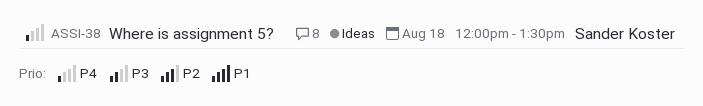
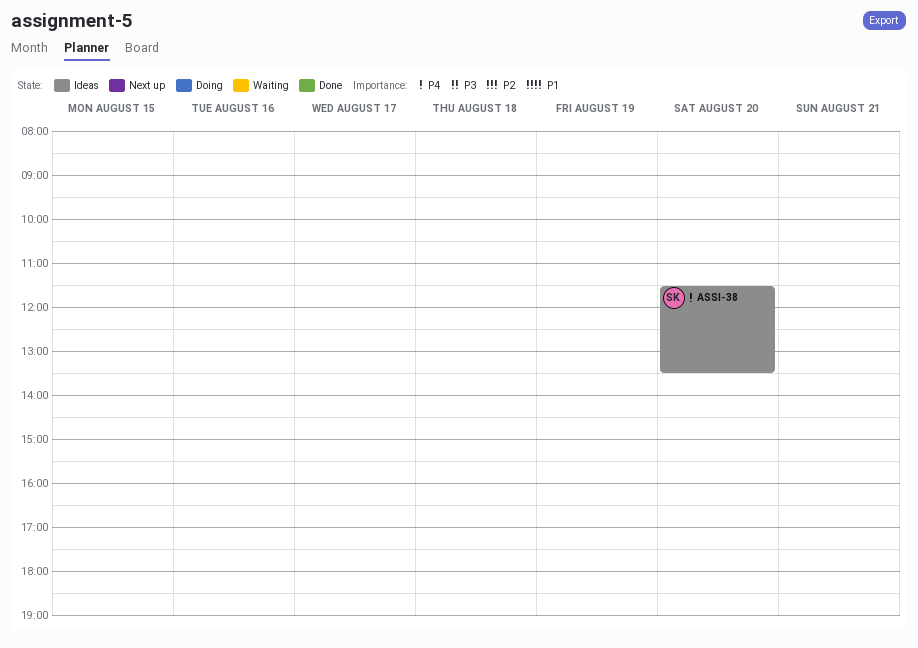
ASSI-38, day: Aug 18 -> Aug 20
ASSI-38, begins: 12:00 -> 11:30

